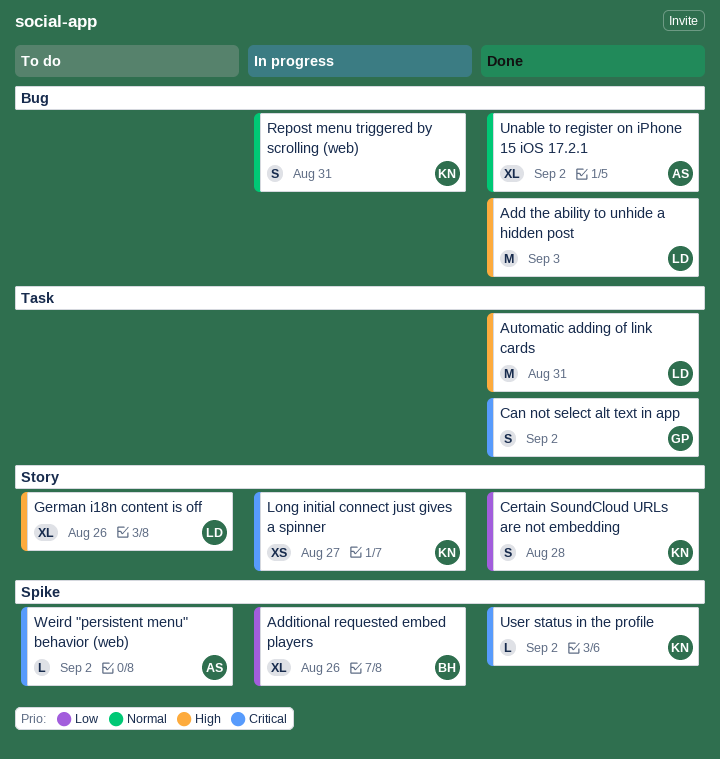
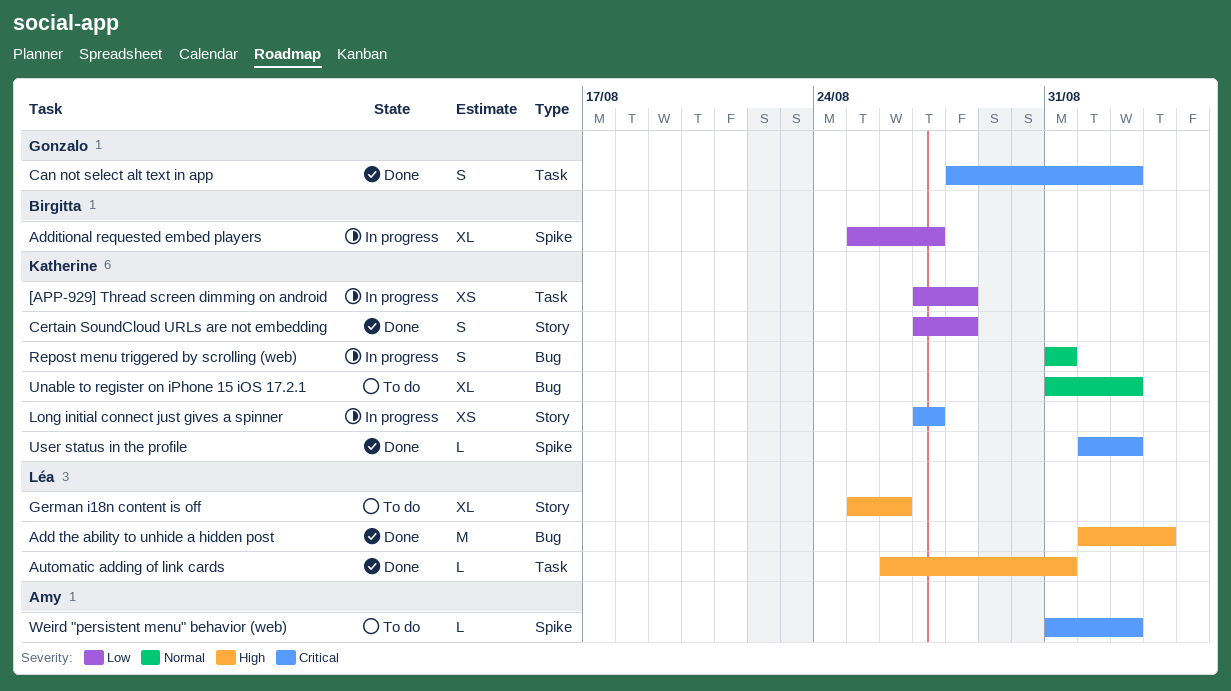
[APP-929] Thread screen dimming on android: none -> present
Additional requested embed players, due: Aug 26 -> Aug 27
Automatic adding of link cards, estimate: M -> L
Unable to register on iPhone 15 iOS 17.2.1, status: Done -> To do
Unable to register on iPhone 15 iOS 17.2.1, owner: Amy -> Katherine

